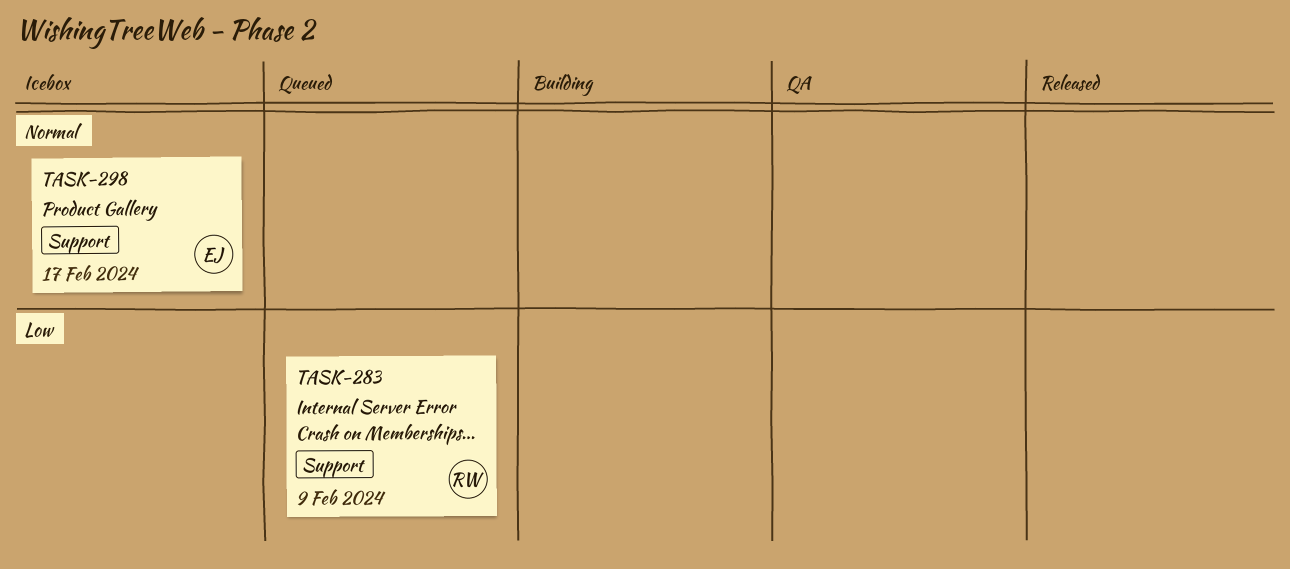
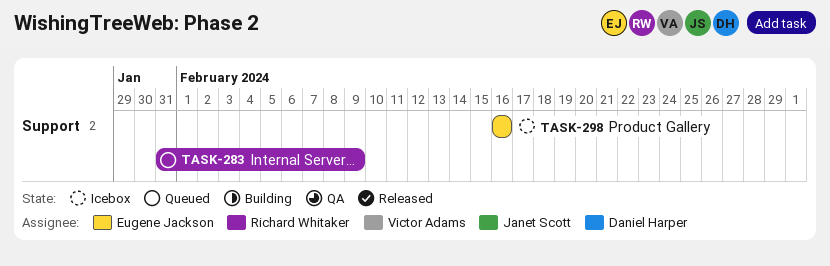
TASK-298, due: Feb 17 -> Feb 16

